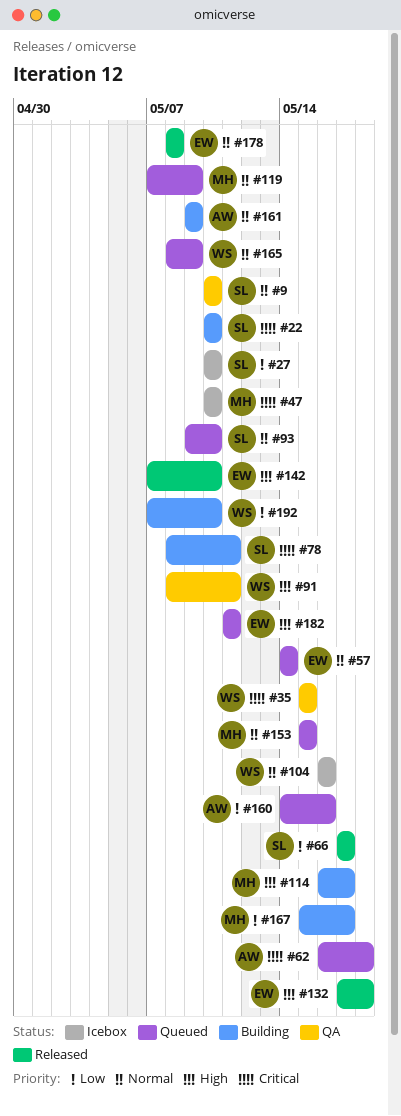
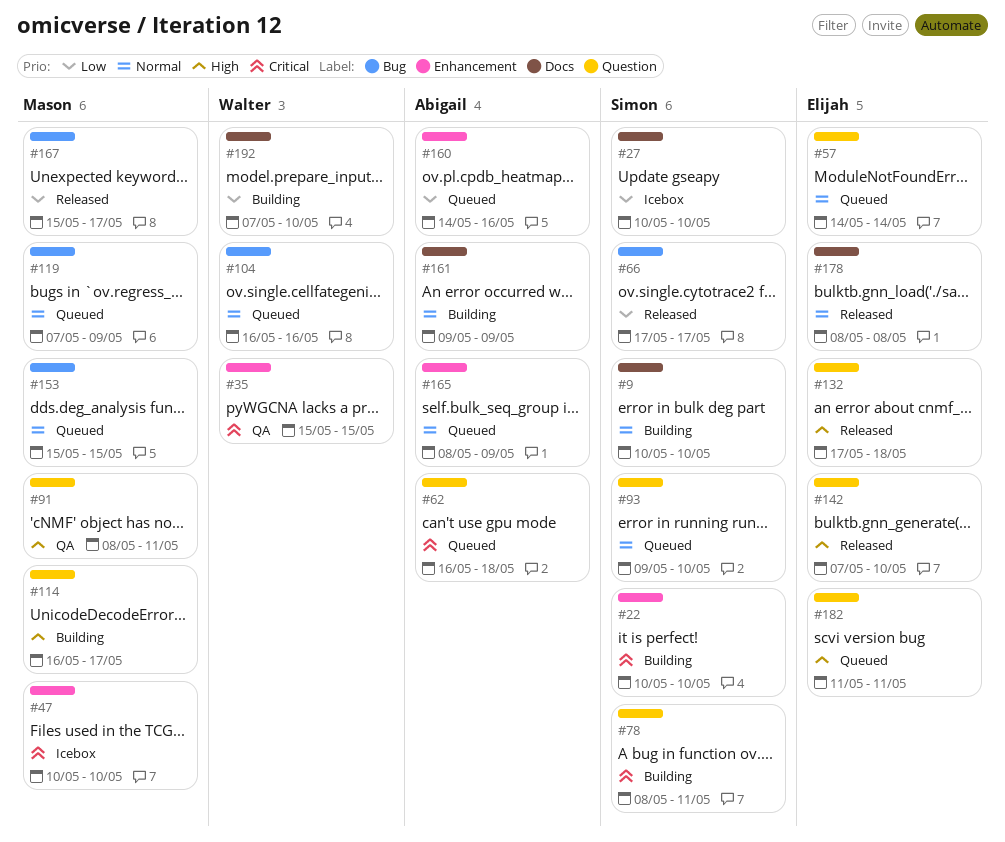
#9, status: QA -> Building
#91, owner: Walter -> Mason
#104, status: Icebox -> Queued
#165, owner: Walter -> Abigail
#167, status: Building -> Released

